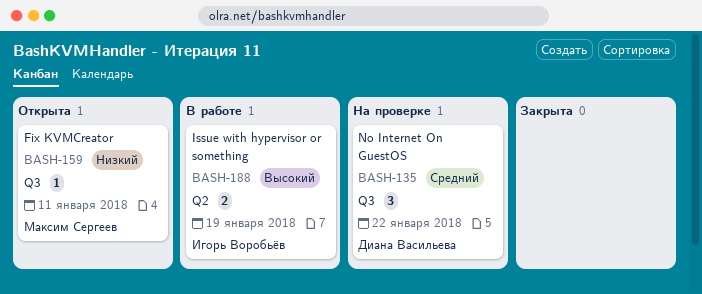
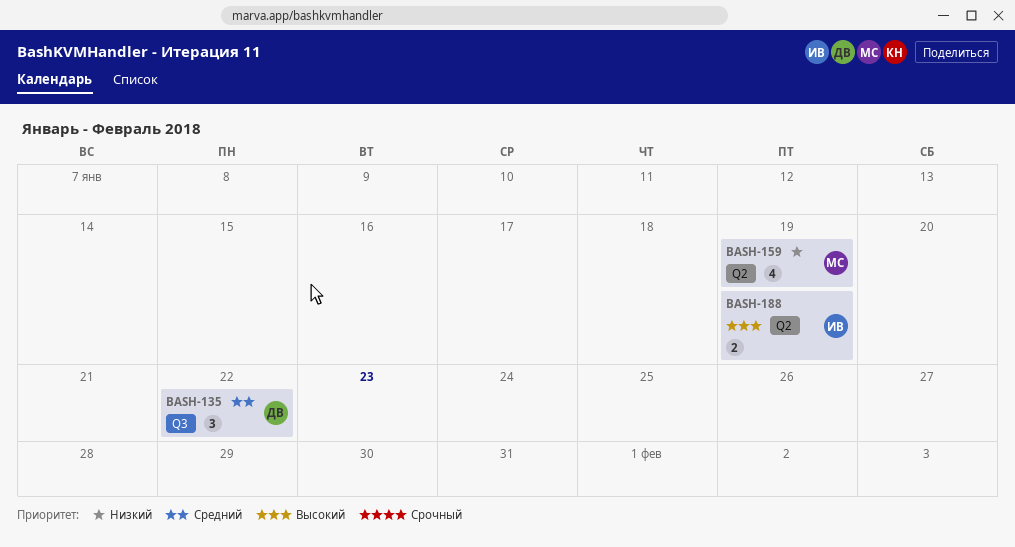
BASH-159, label: Q3 -> Q2
BASH-159, estimate: 1 -> 4
BASH-159, due: Jan 11 -> Jan 19

